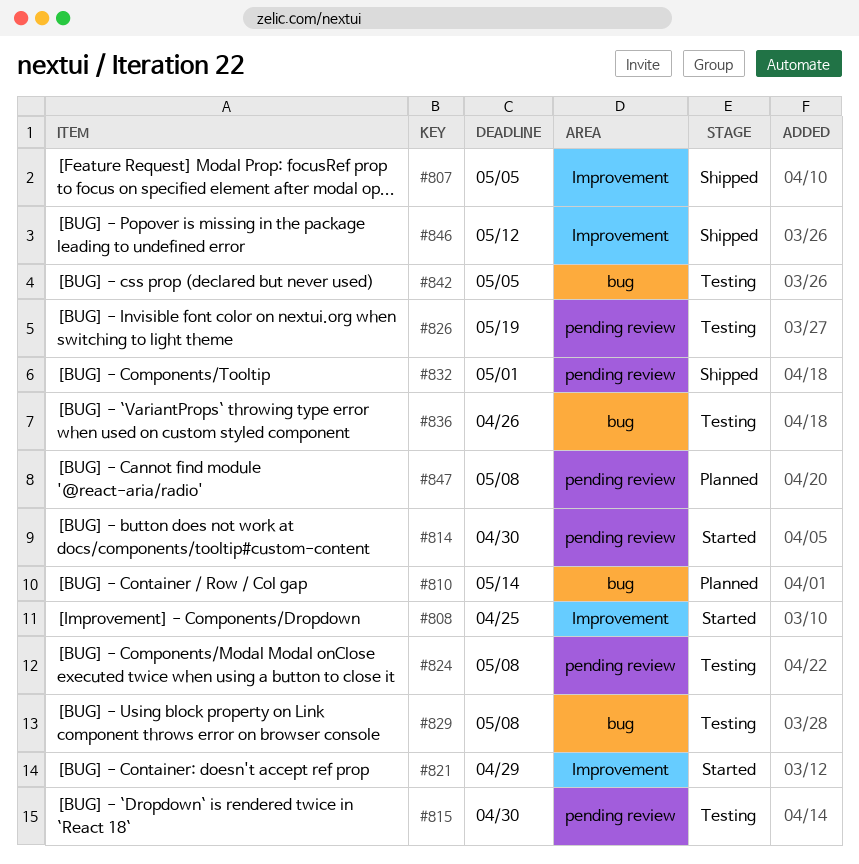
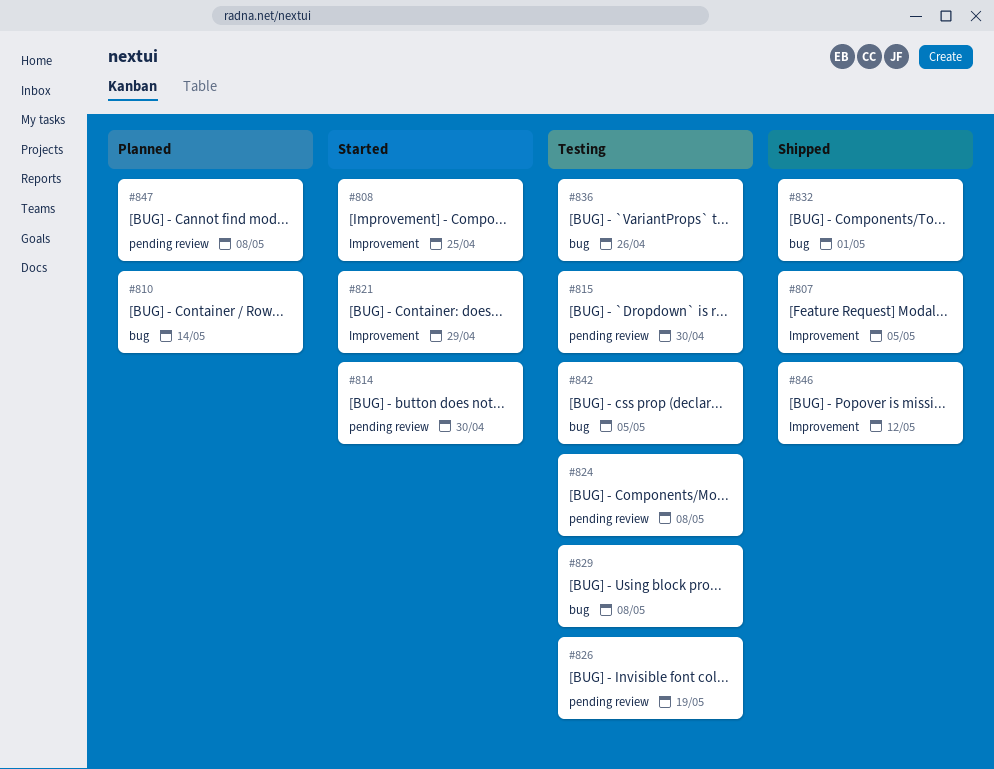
#832, label: pending review -> bug

